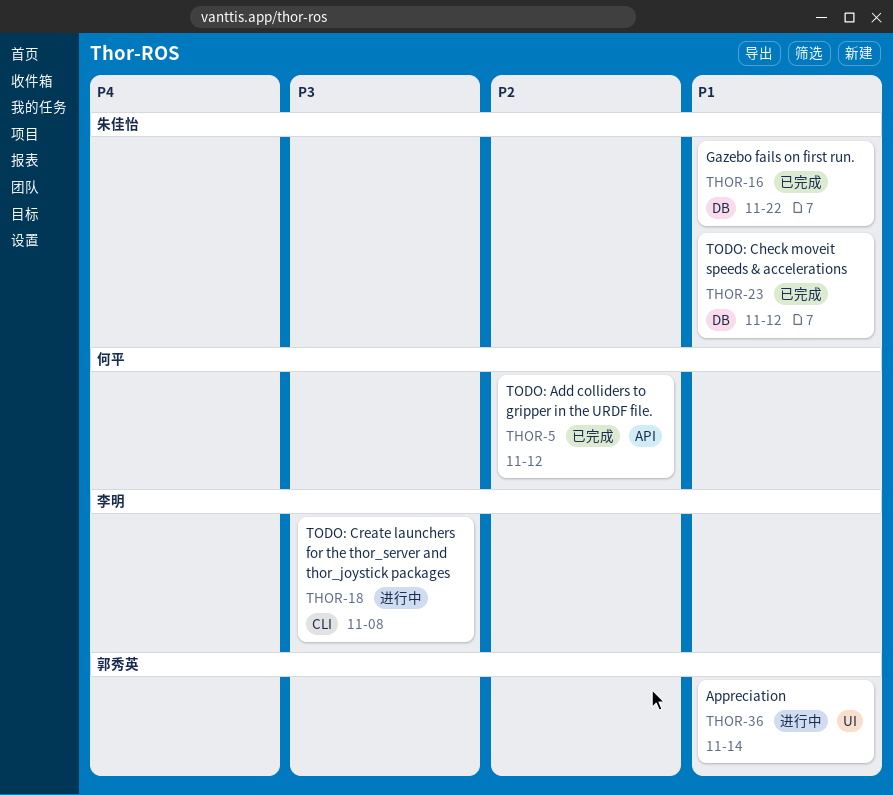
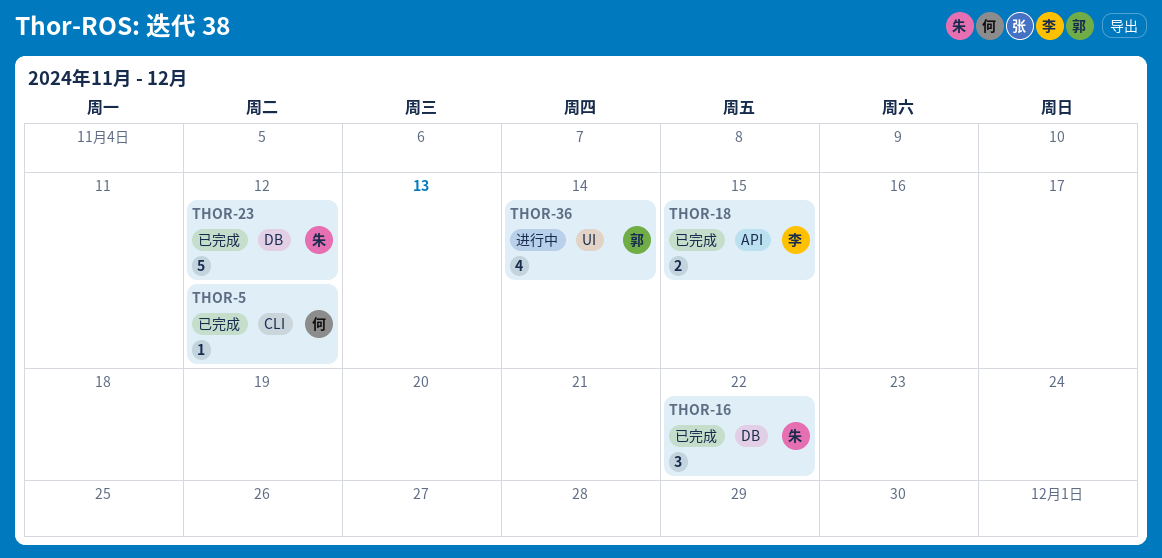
THOR-5, label: API -> CLI
THOR-18, status: 进行中 -> 已完成
THOR-18, label: CLI -> API
THOR-18, due: Nov 8 -> Nov 15

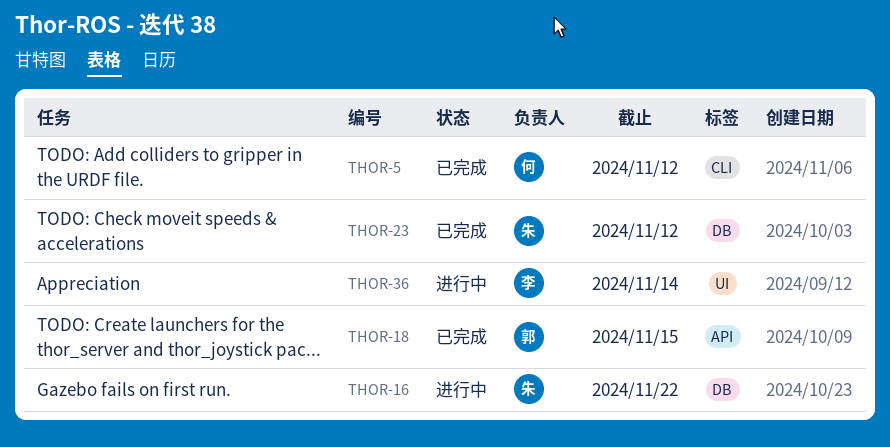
THOR-16, status: 已完成 -> 进行中
THOR-18, owner: 李 -> 郭
THOR-36, owner: 郭 -> 李

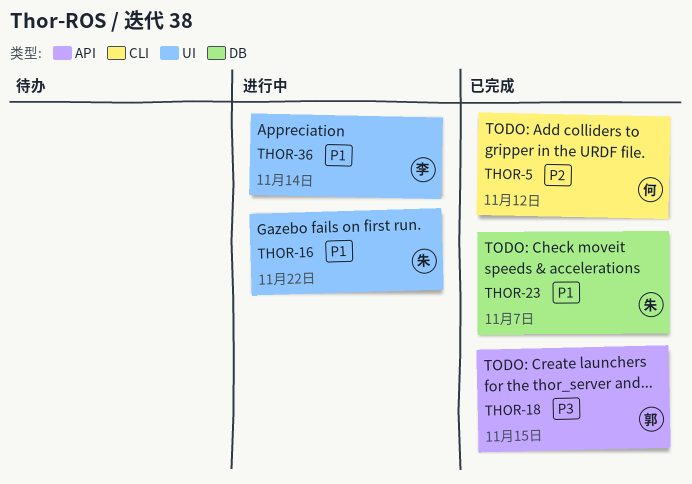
THOR-16, label: DB -> UI
THOR-23, due: Nov 12 -> Nov 7

